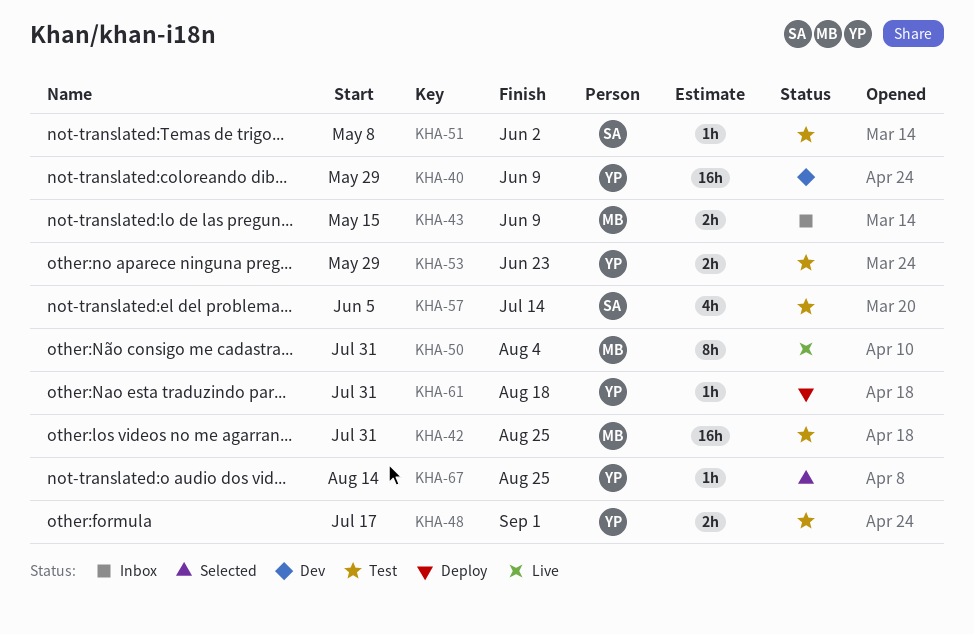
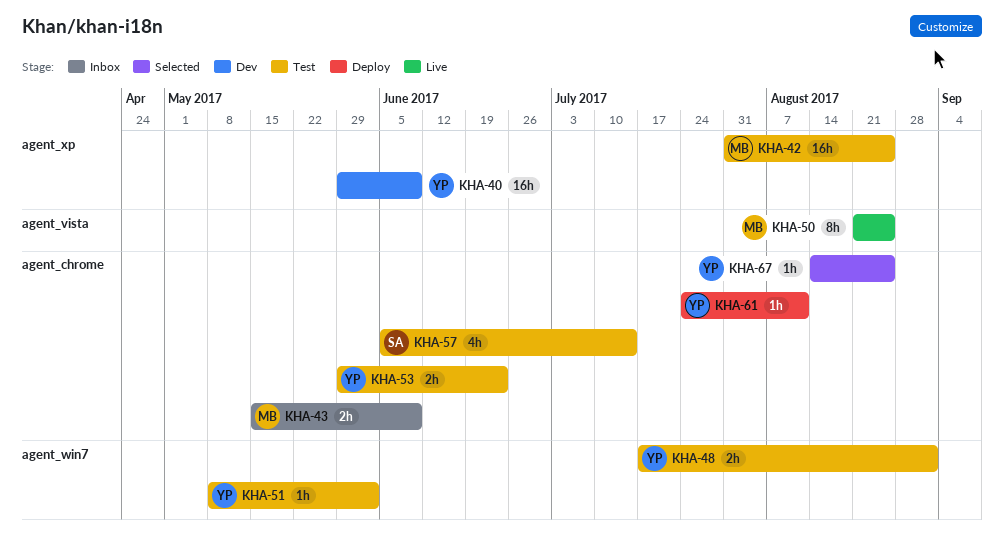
KHA-50, start: Jul 31 -> Aug 21
KHA-50, due: Aug 4 -> Aug 25
KHA-51, owner: SA -> YP
KHA-61, start: Jul 31 -> Jul 24
KHA-61, due: Aug 18 -> Aug 11

